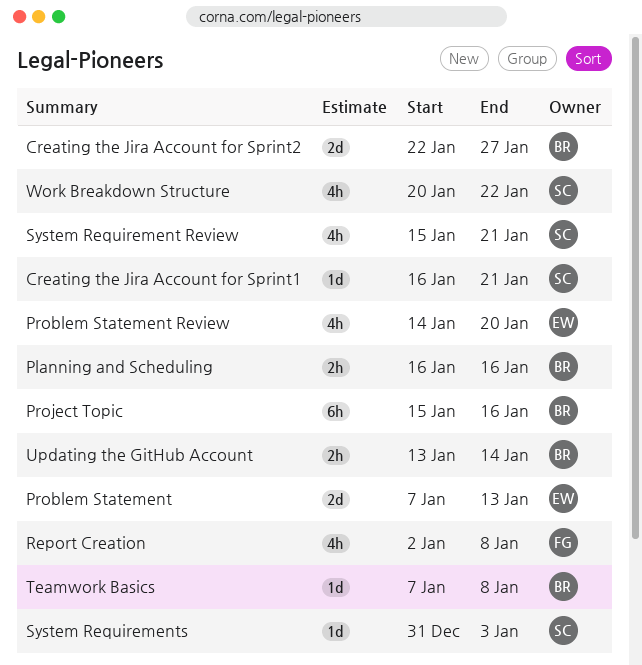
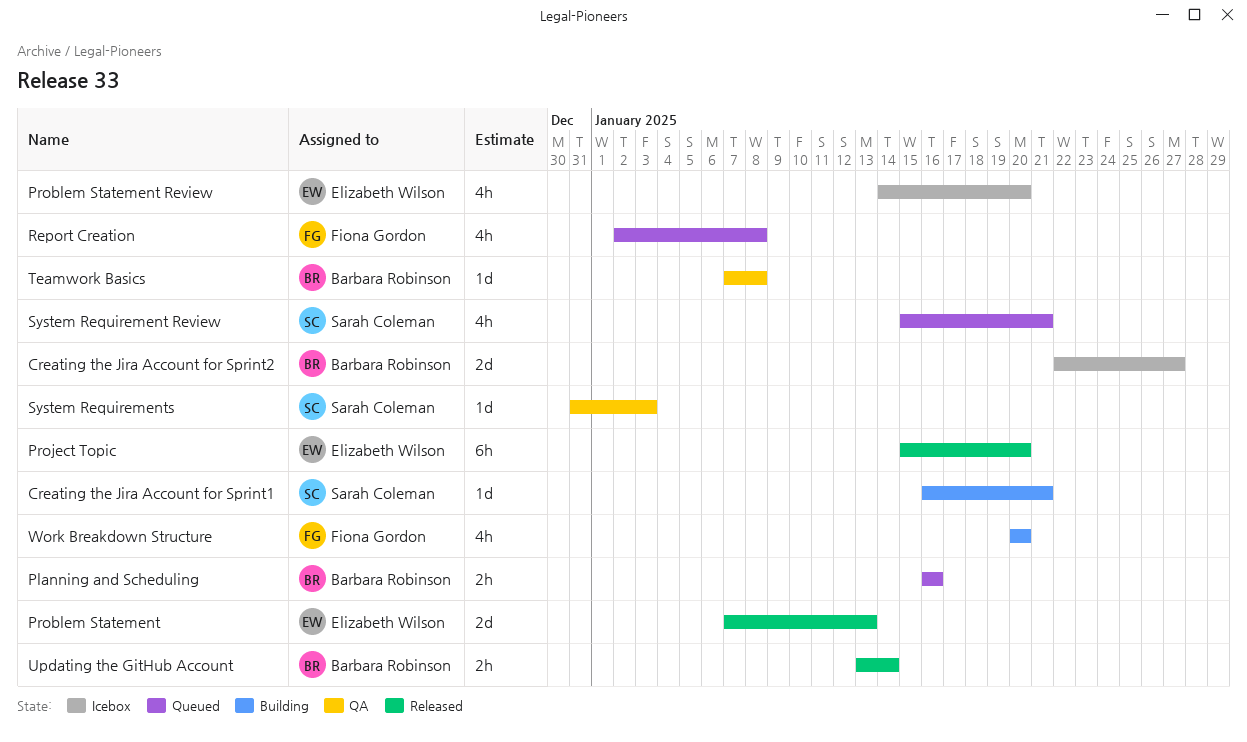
Project Topic, owner: Barbara Robinson -> Elizabeth Wilson
Project Topic, due: Jan 16 -> Jan 20
Work Breakdown Structure, owner: Sarah Coleman -> Fiona Gordon
Work Breakdown Structure, due: Jan 22 -> Jan 20

